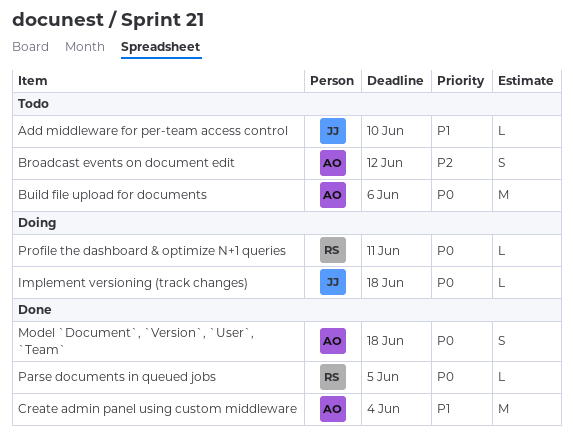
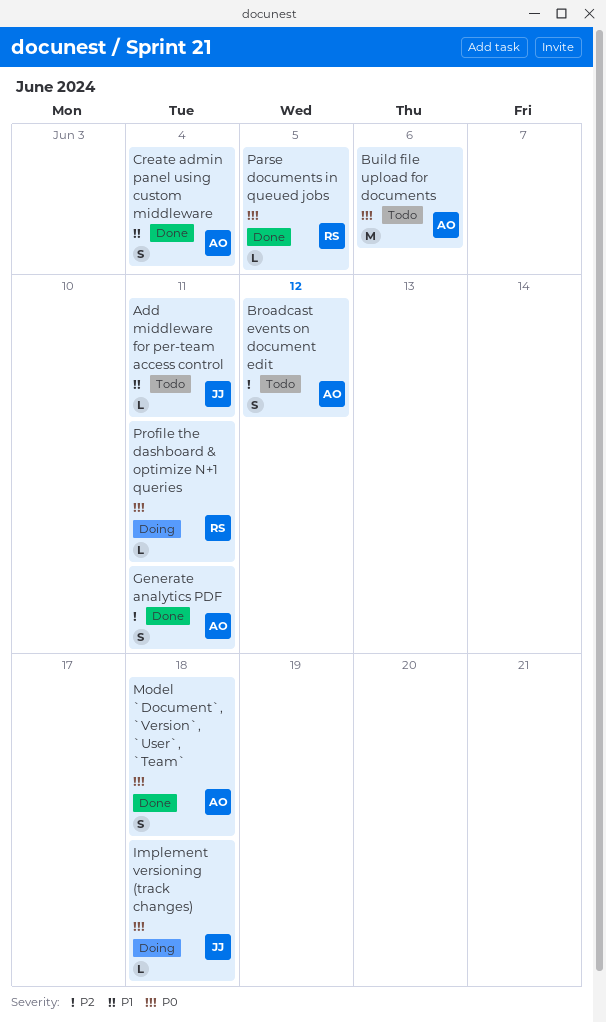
Add middleware for per-team access control, due: Jun 10 -> Jun 11
Create admin panel using custom middleware, estimate: M -> S
Generate analytics PDF: none -> present

